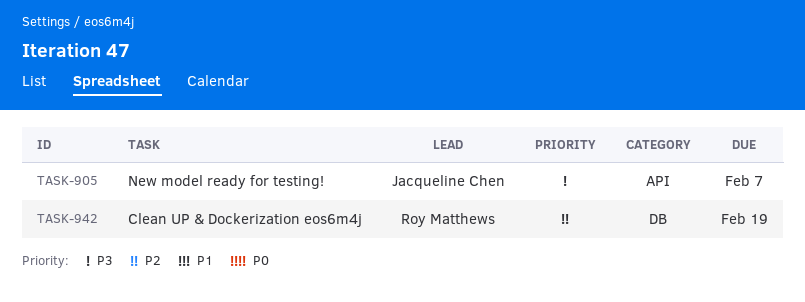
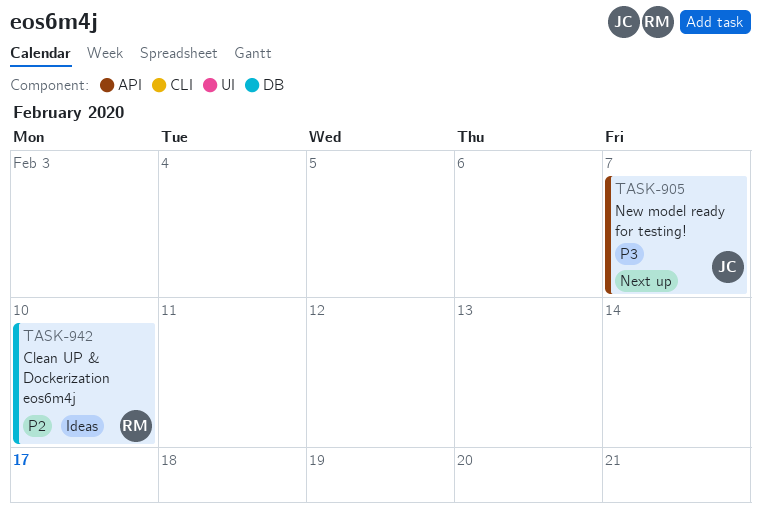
TASK-942, due: Feb 19 -> Feb 10

